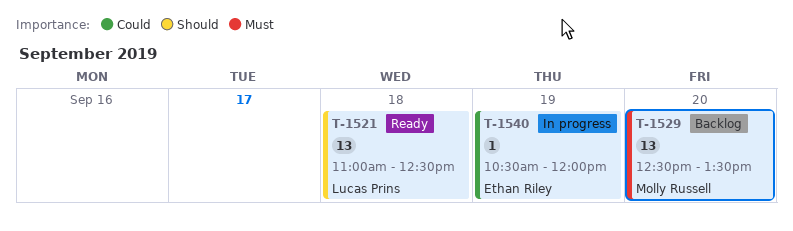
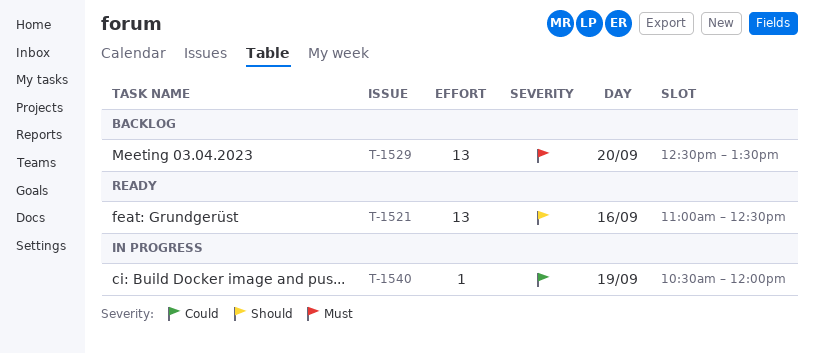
T-1521, day: Sep 18 -> Sep 16

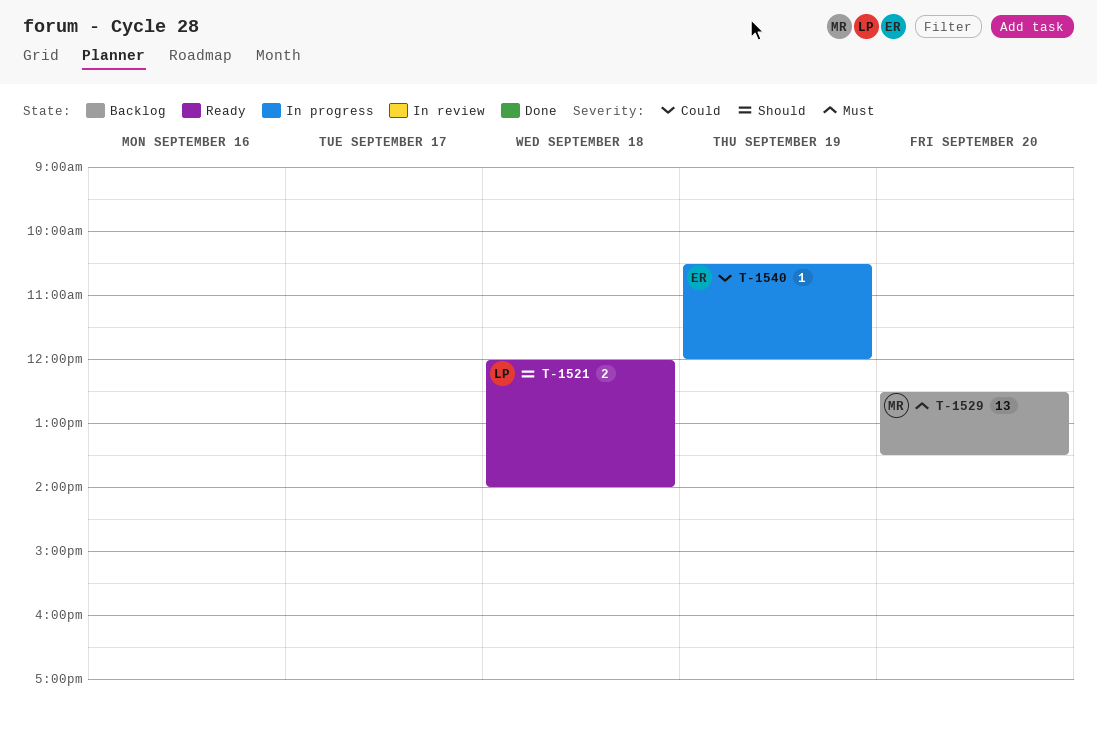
T-1521, estimate: 13 -> 2
T-1521, day: Sep 16 -> Sep 18
T-1521, begins: 11:00 -> 12:00
T-1521, ends: 12:30 -> 14:00

